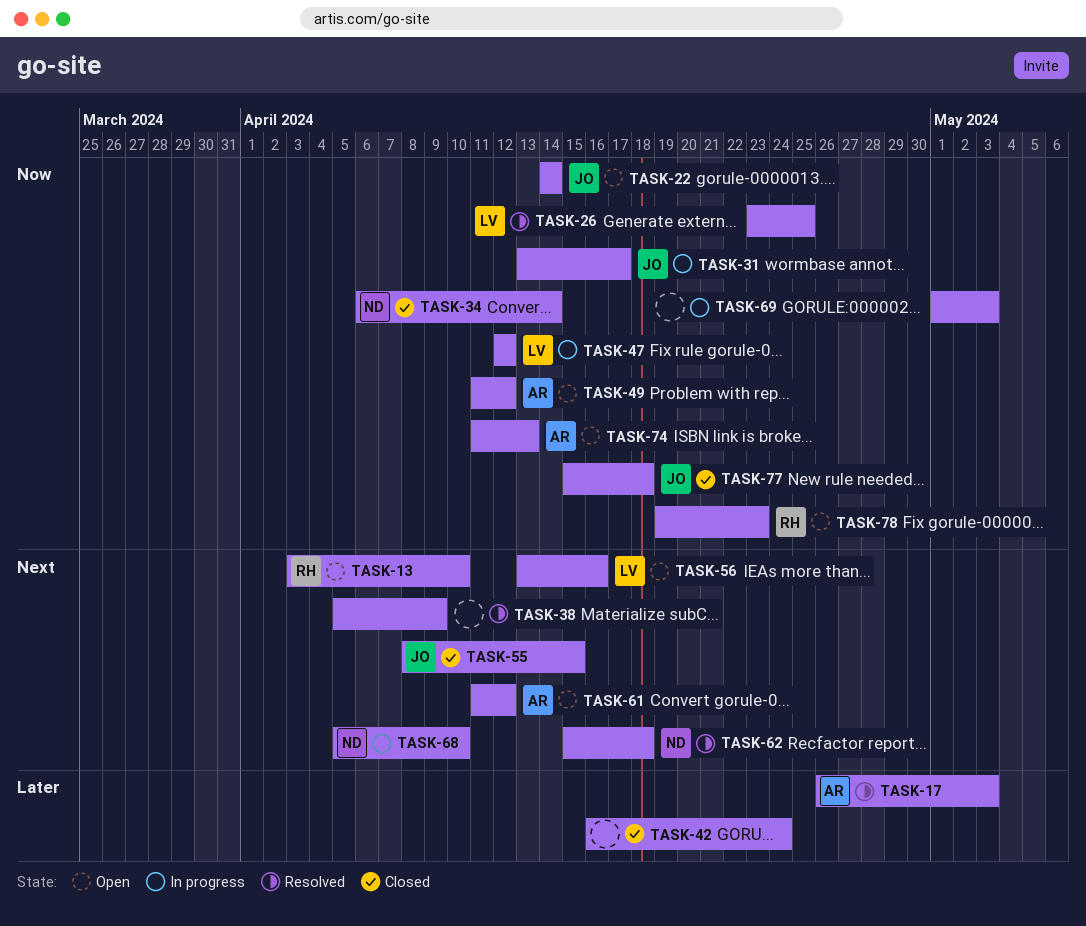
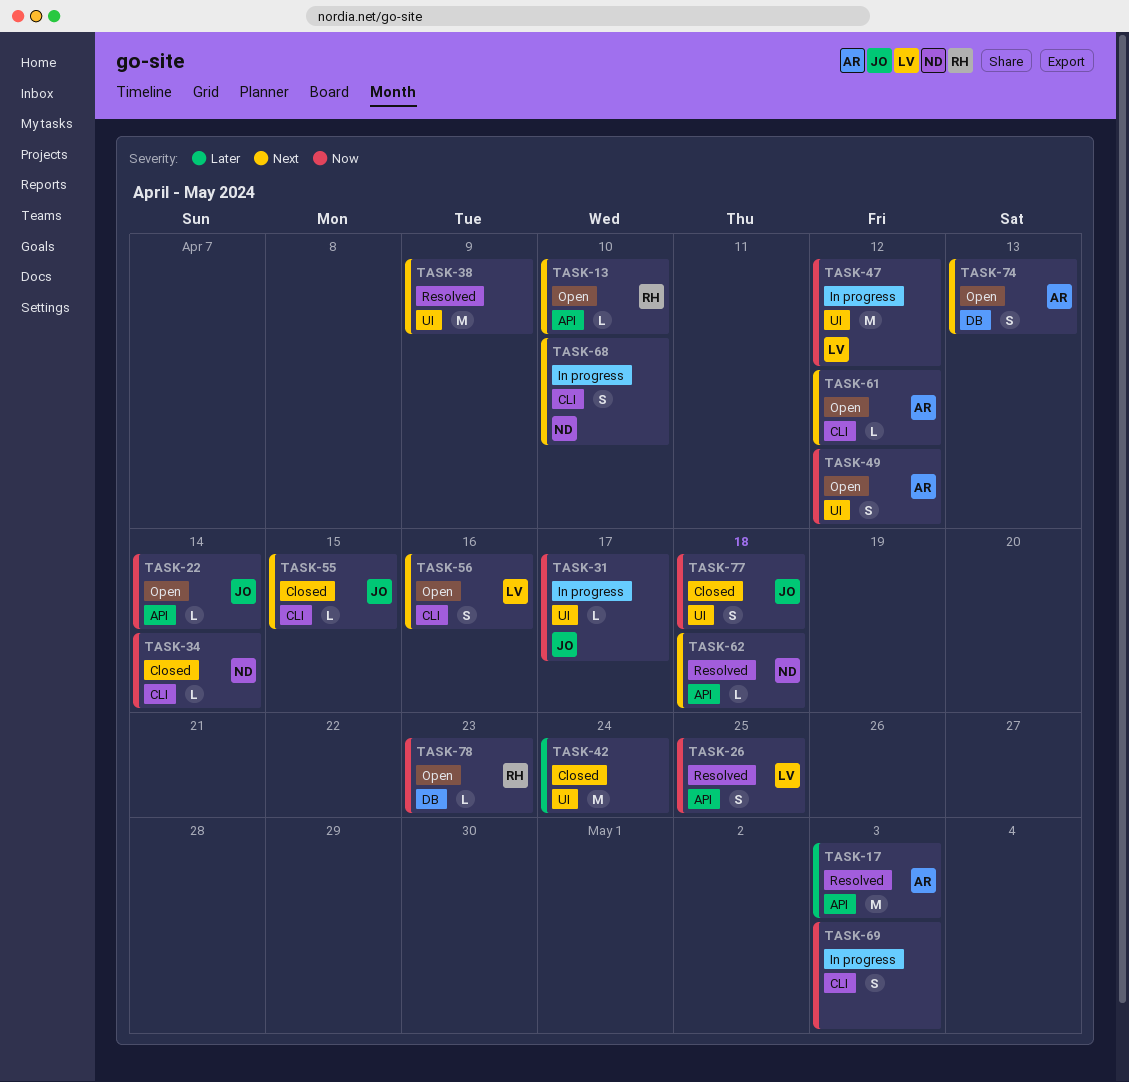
TASK-74, priority: Now -> Next

